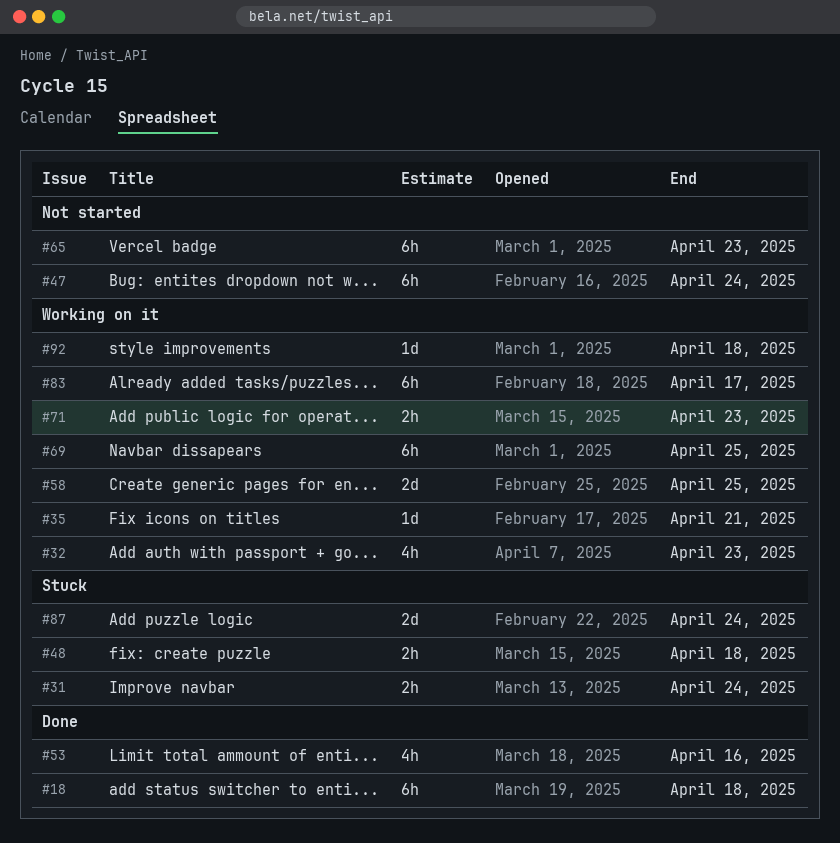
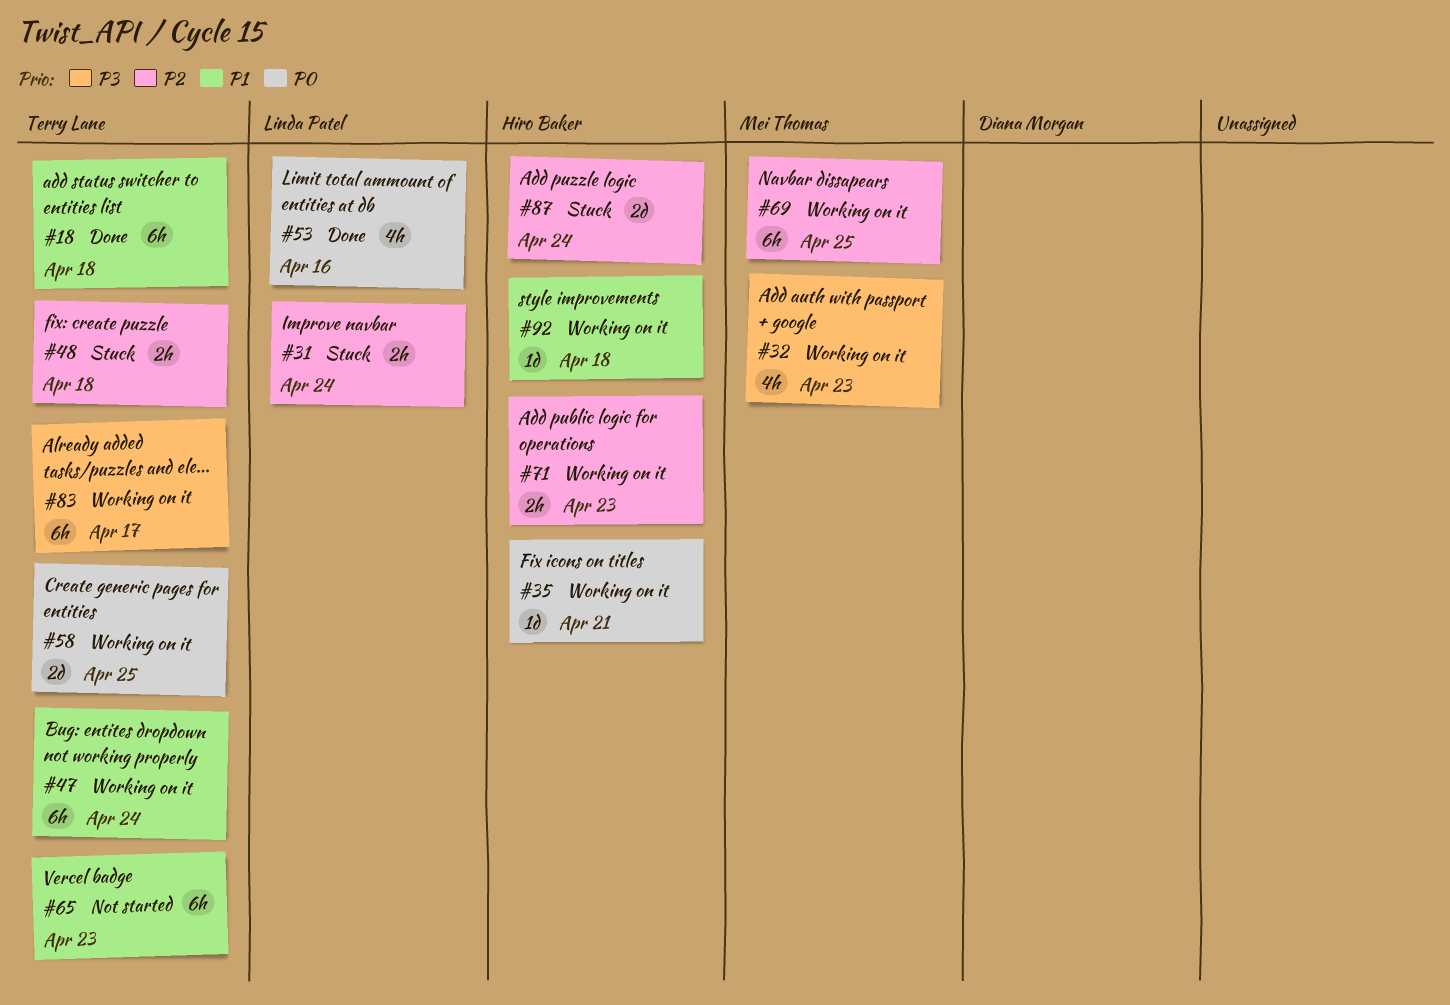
#47, status: Not started -> Working on it

